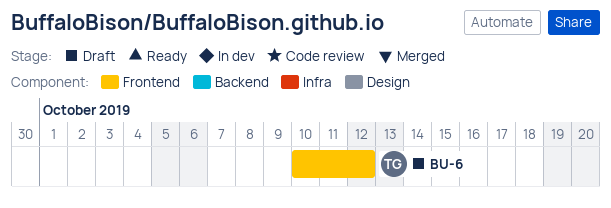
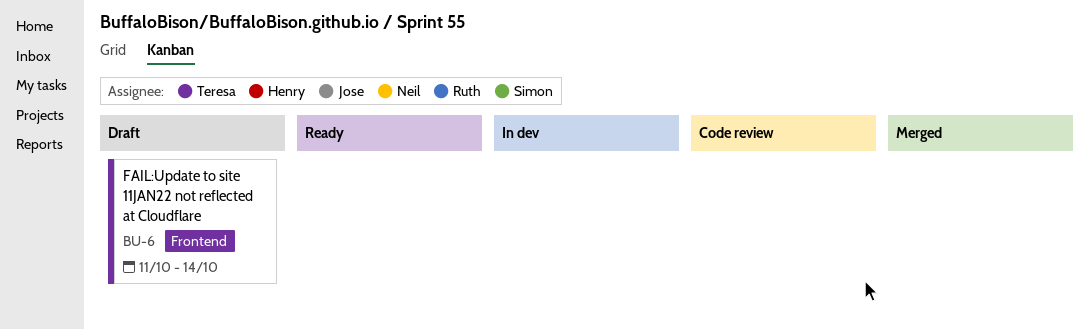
BU-6, start: Oct 10 -> Oct 11
BU-6, due: Oct 12 -> Oct 14

